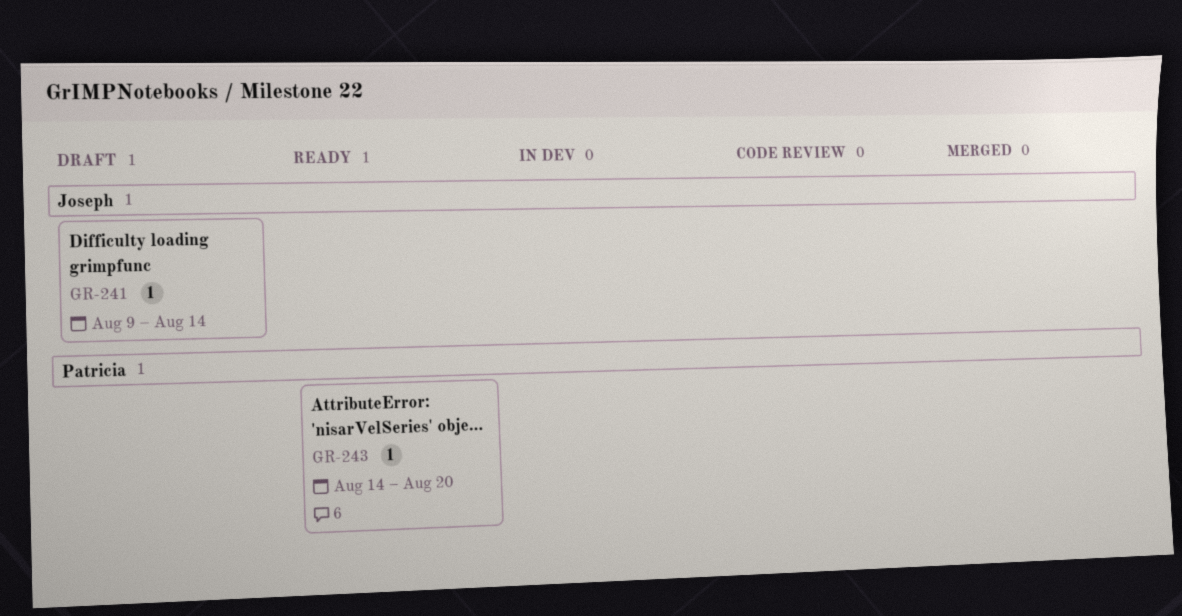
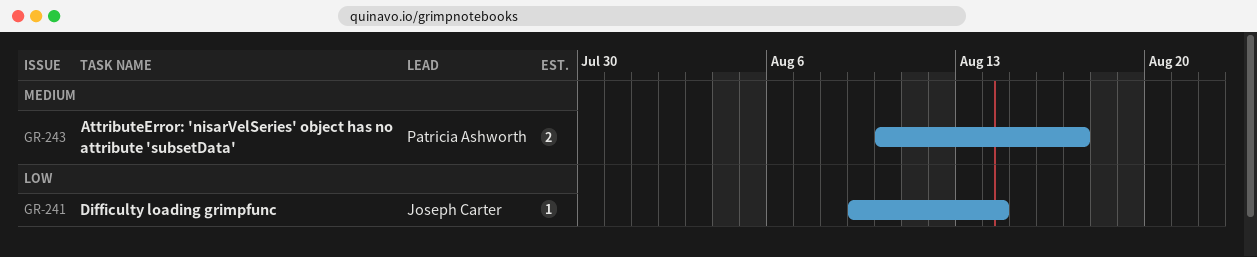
GR-243, estimate: 1 -> 2
GR-243, start: Aug 14 -> Aug 10
GR-243, due: Aug 20 -> Aug 17

